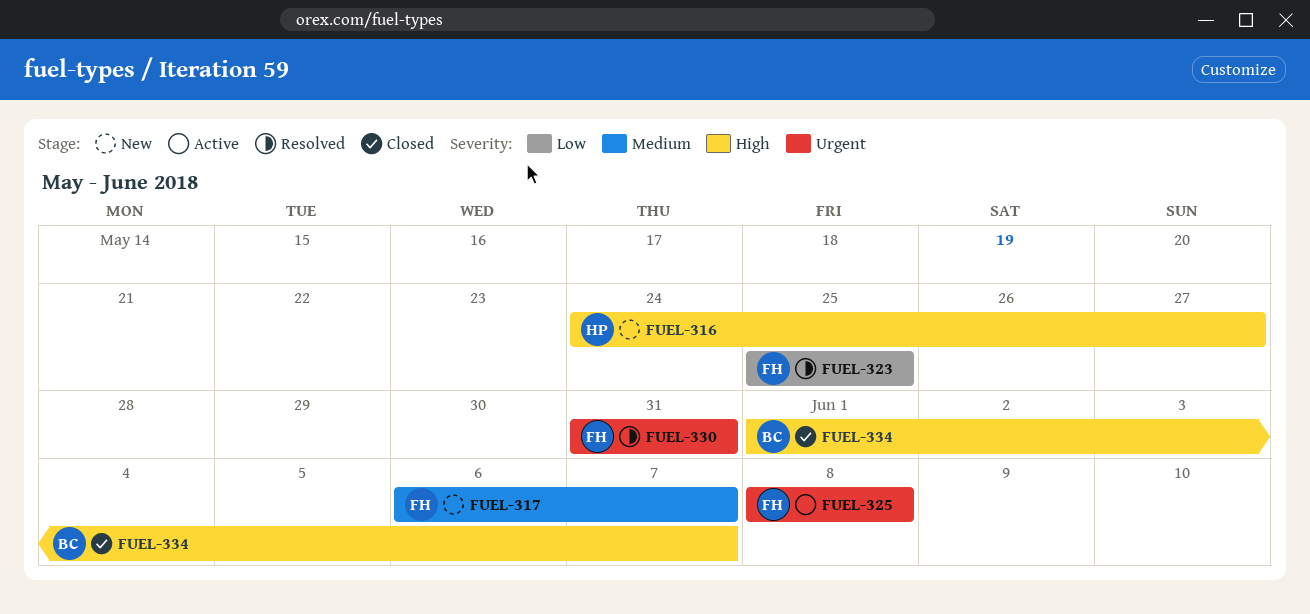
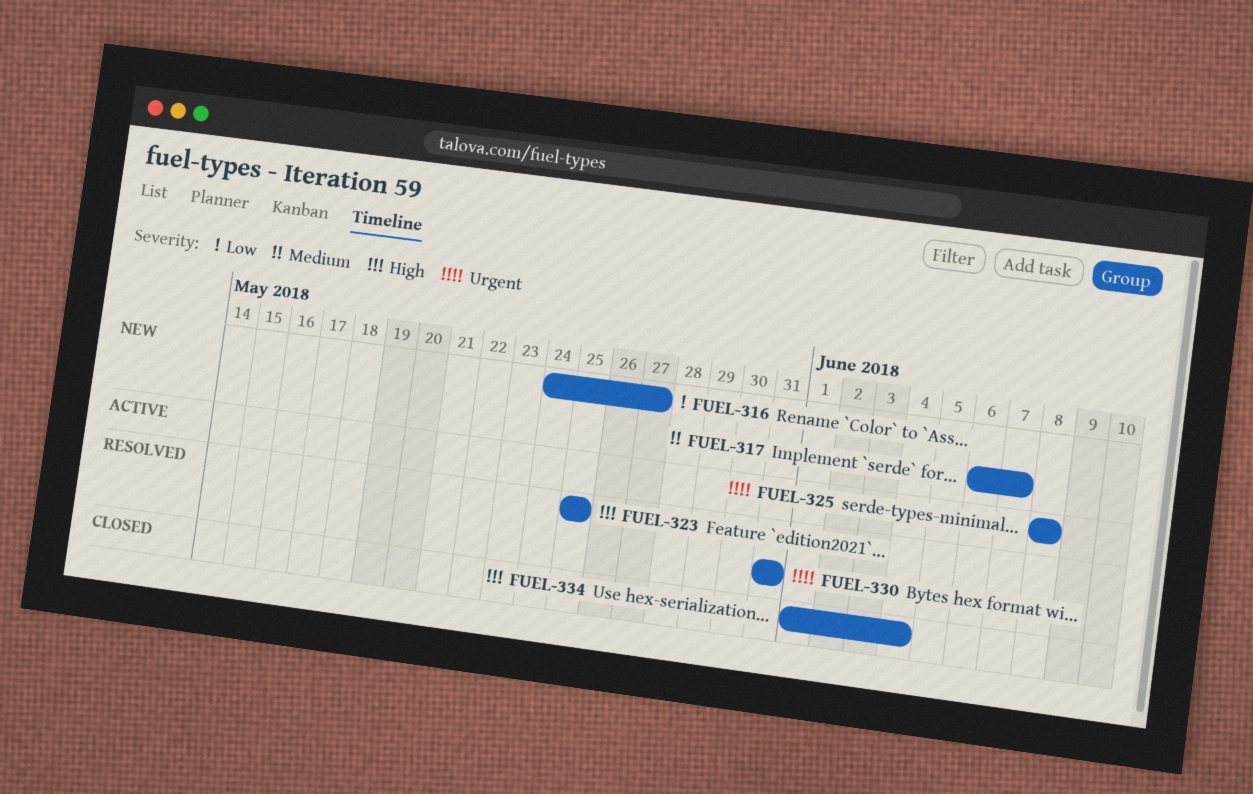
FUEL-316, priority: High -> Low
FUEL-323, priority: Low -> High
FUEL-334, due: Jun 7 -> Jun 4

